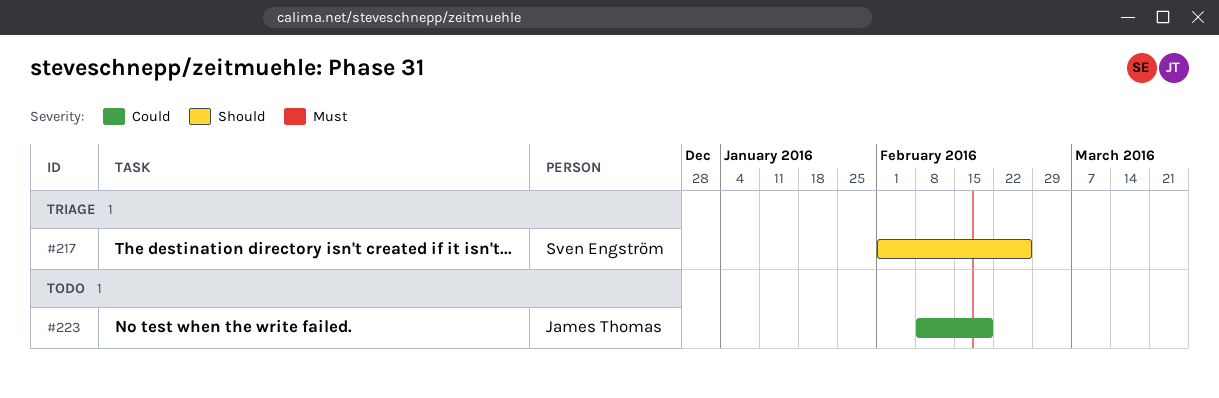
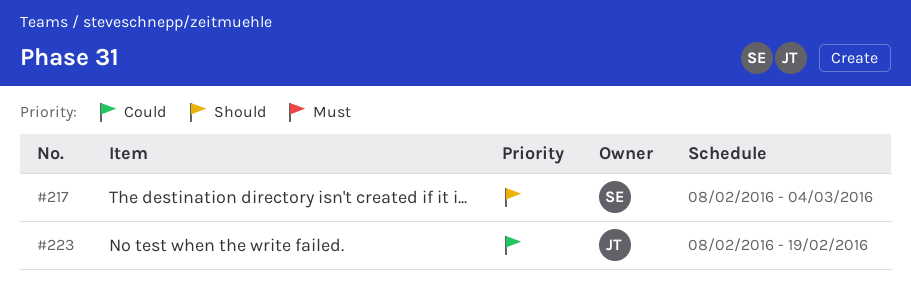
#217, start: Feb 1 -> Feb 8
#217, due: Feb 26 -> Mar 4

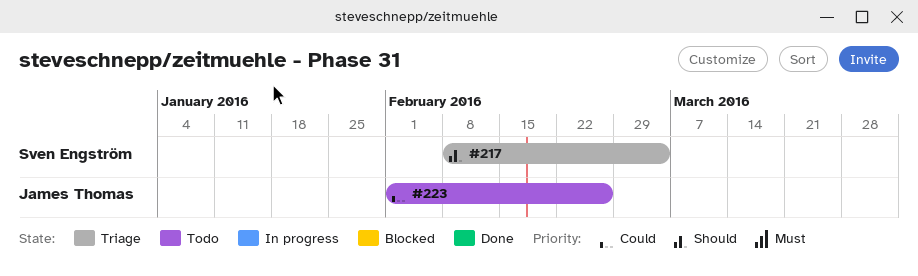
#223, start: Feb 8 -> Feb 1
#223, due: Feb 19 -> Feb 26

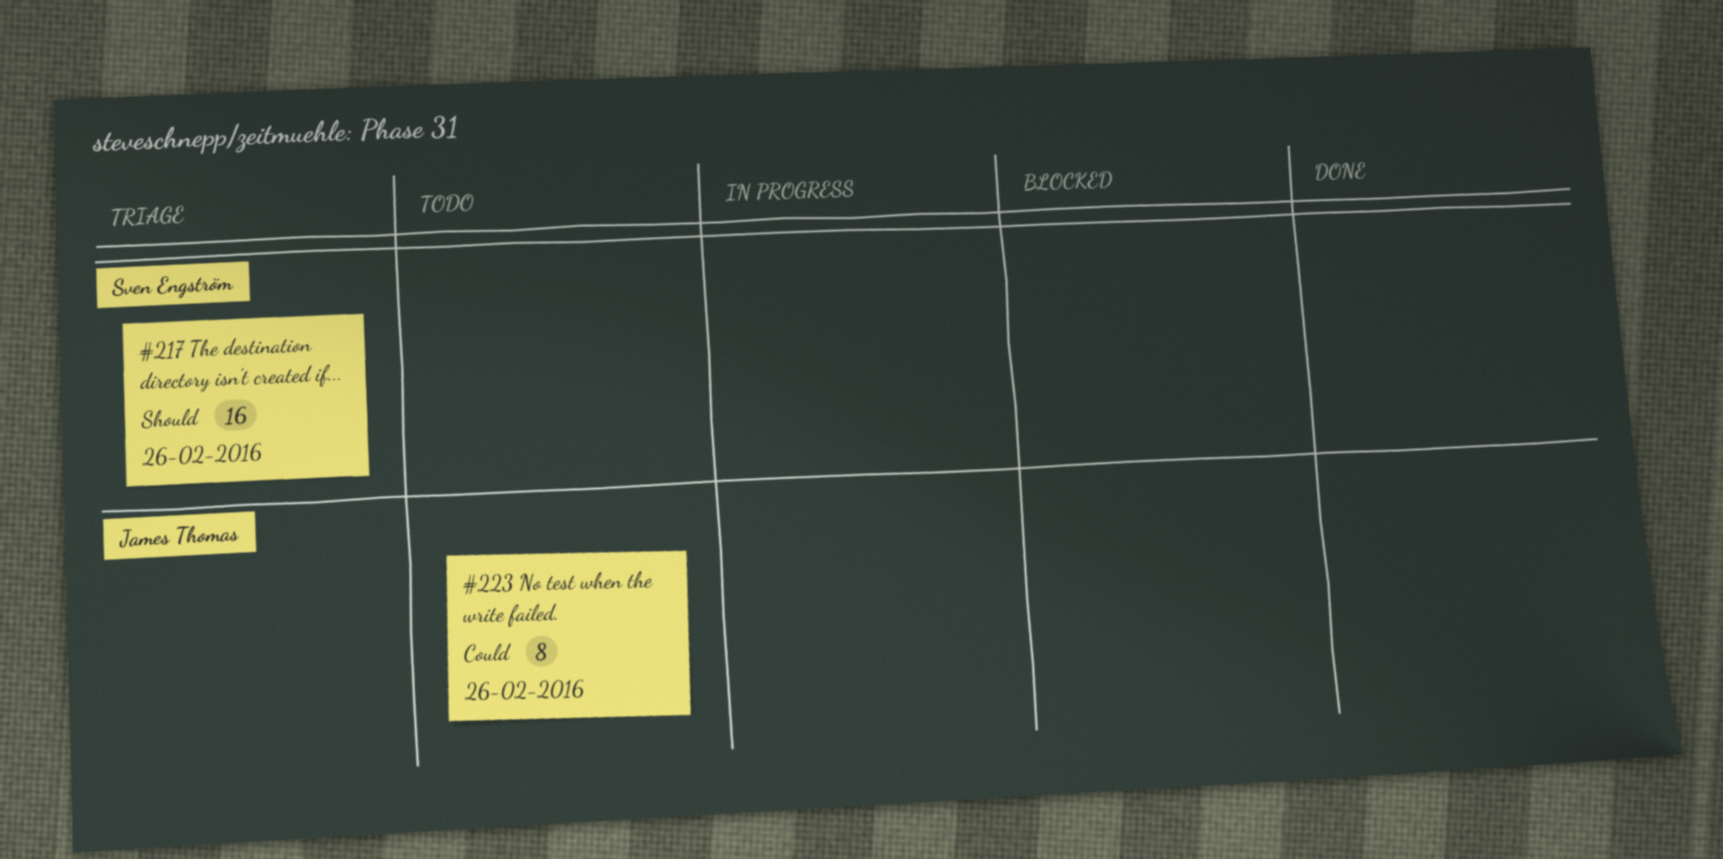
#217, due: Mar 4 -> Feb 26

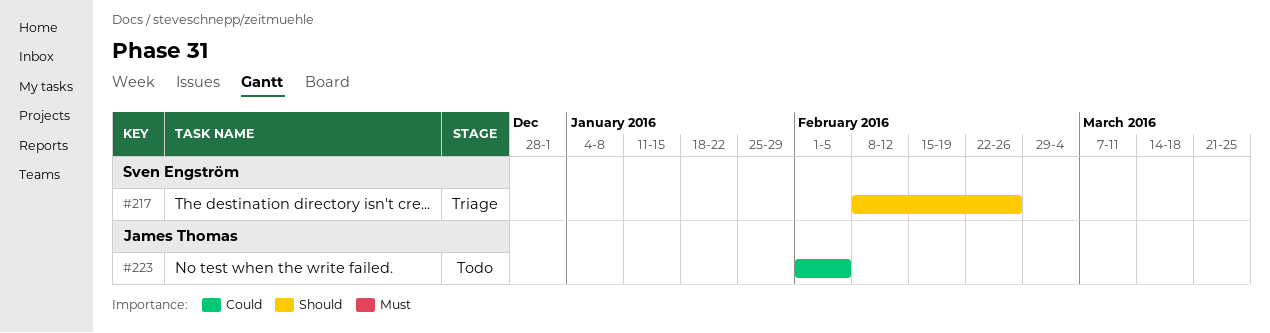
#223, due: Feb 26 -> Feb 5

